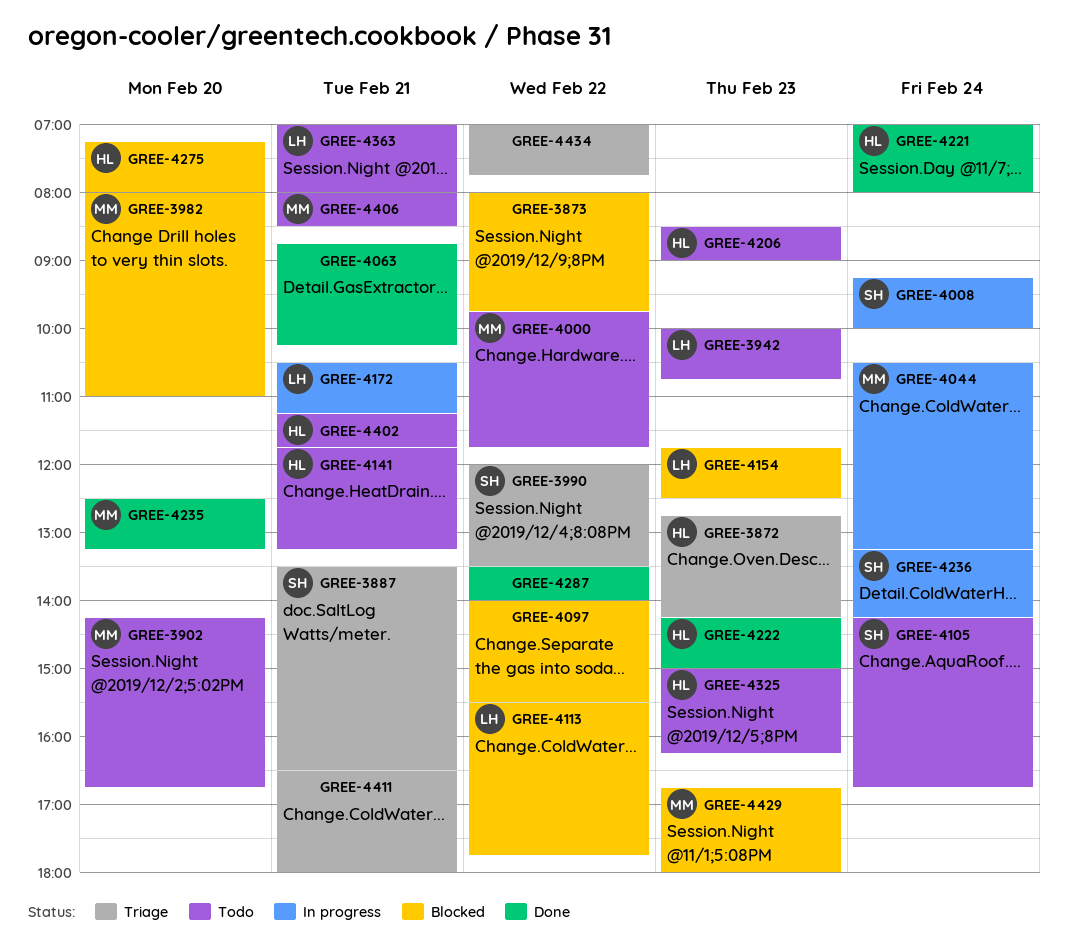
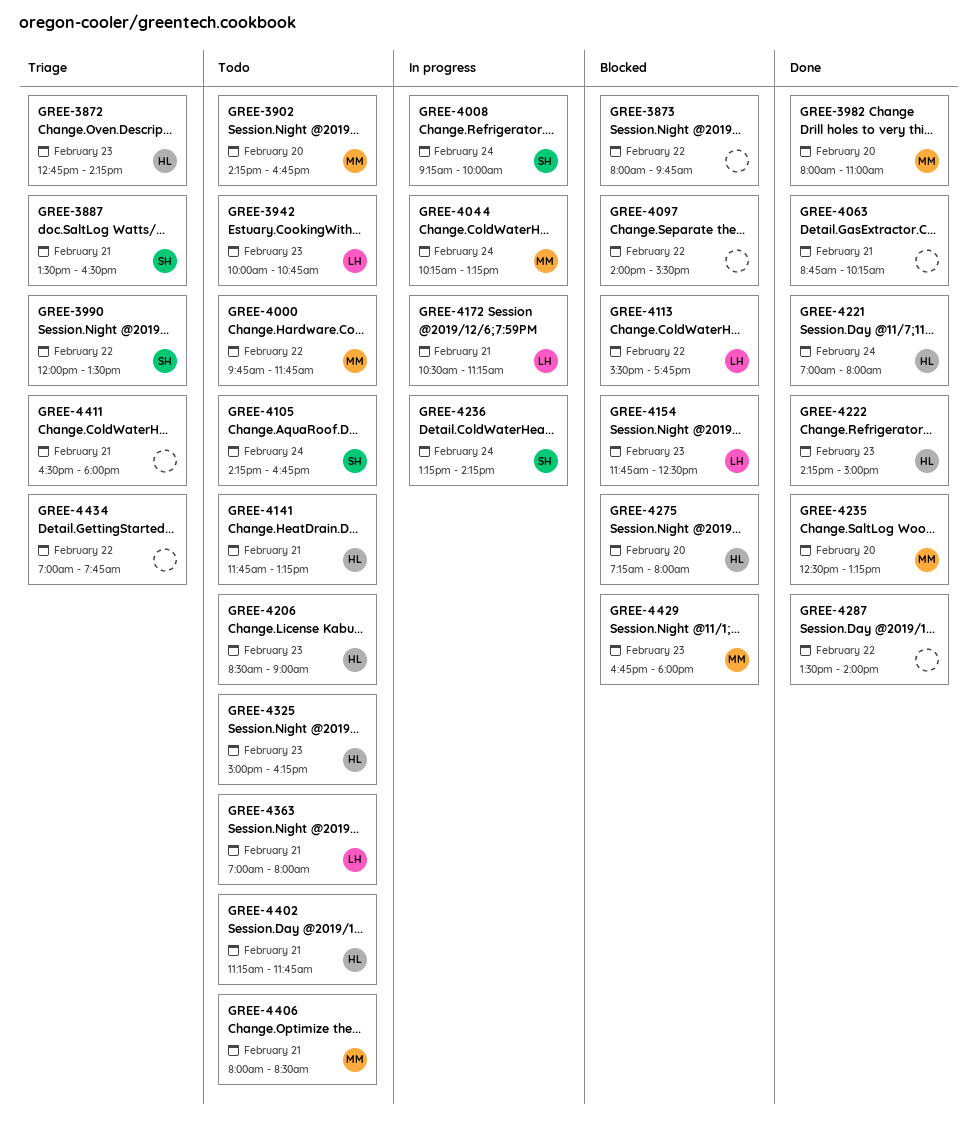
GREE-3982, status: Blocked -> Done
GREE-4044, begins: 10:30 -> 10:15

